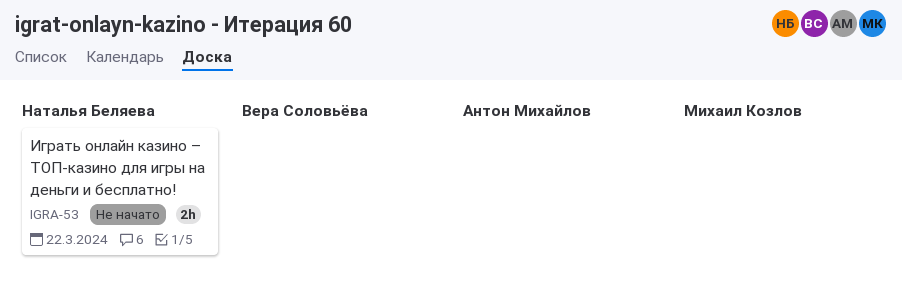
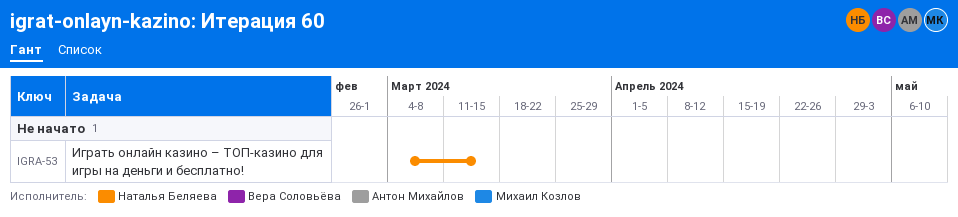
IGRA-53, due: Mar 22 -> Mar 15

